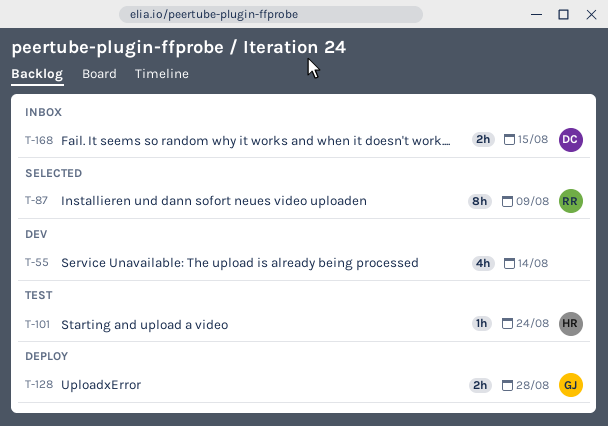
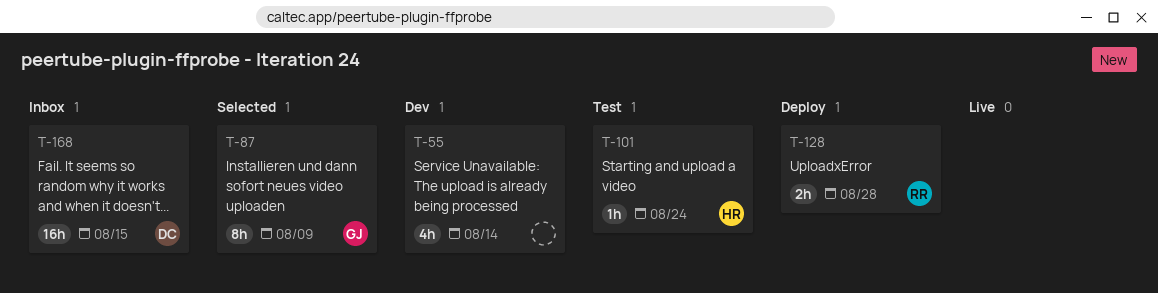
T-87, owner: RR -> GJ
T-128, owner: GJ -> RR
T-168, estimate: 2h -> 16h

